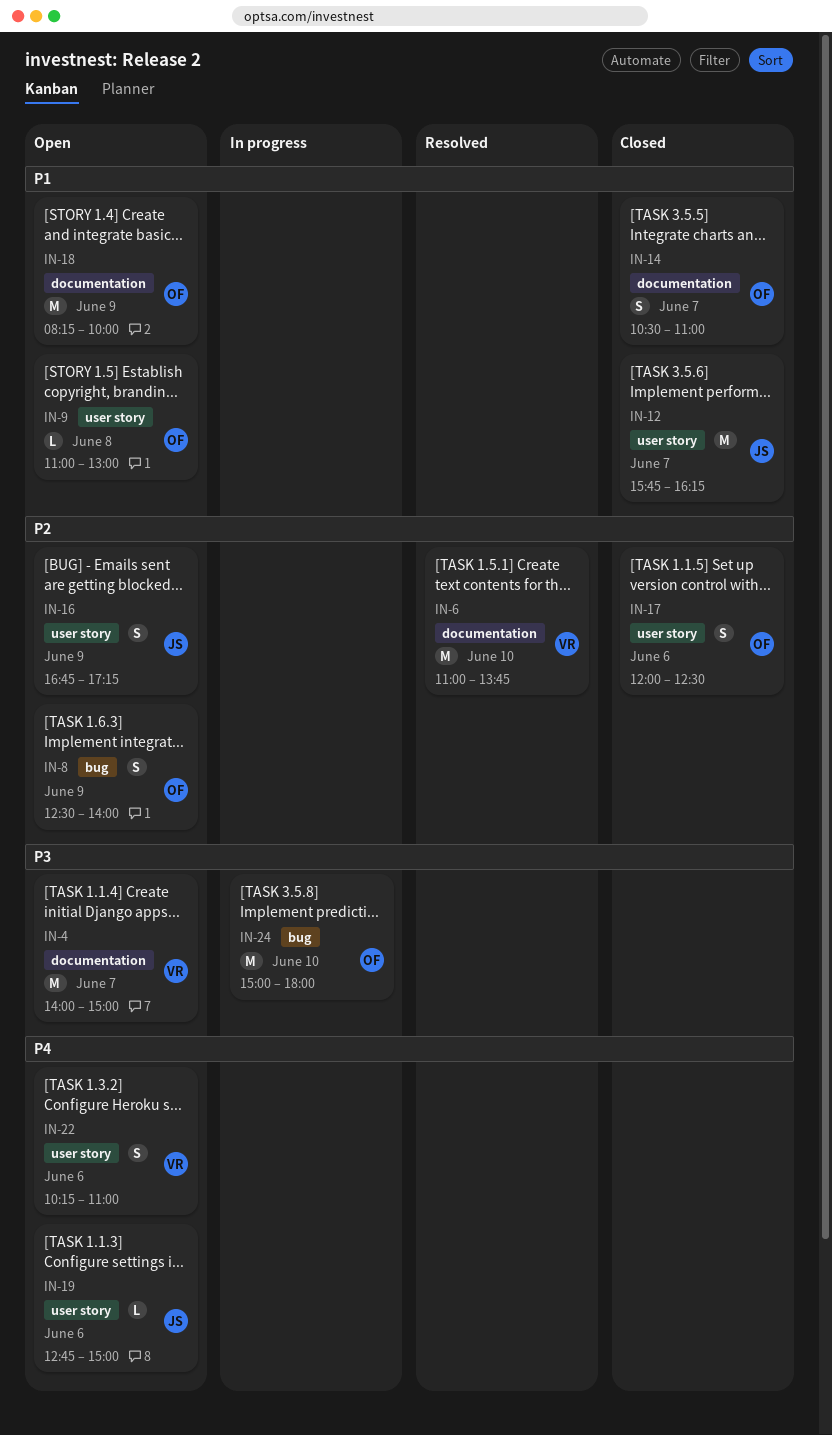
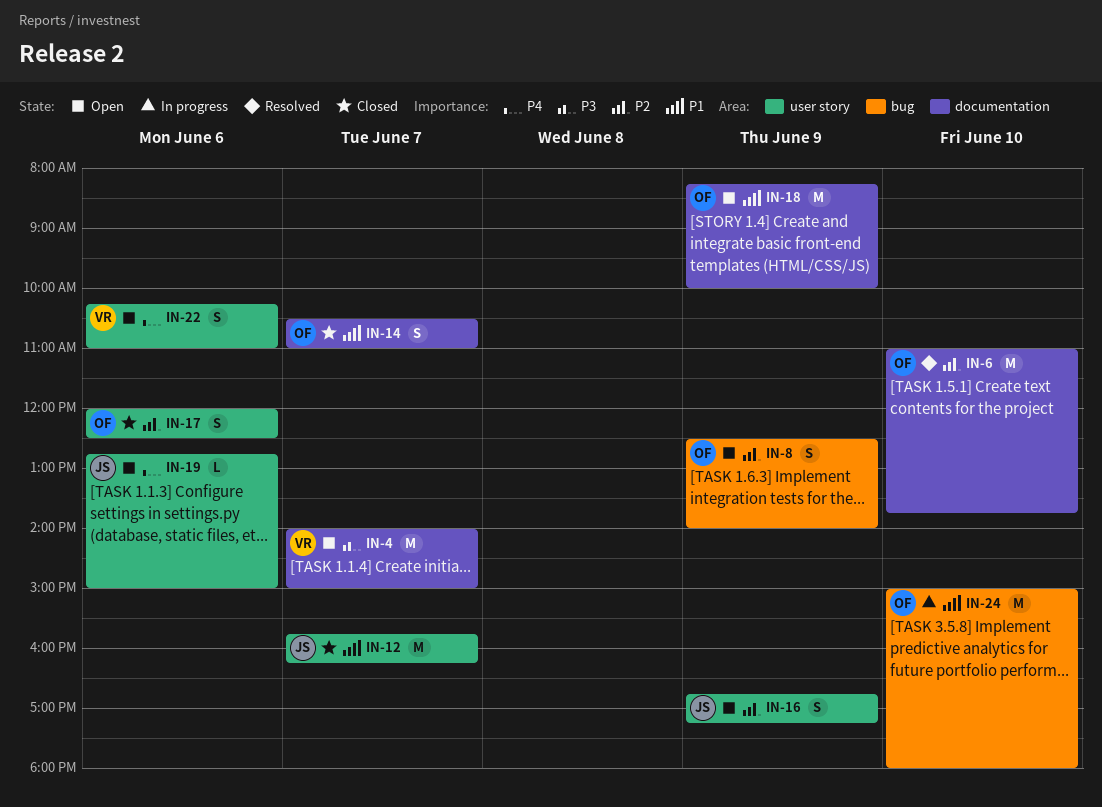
IN-6, owner: VR -> OF
IN-9: present -> none
IN-24, priority: P3 -> P1

